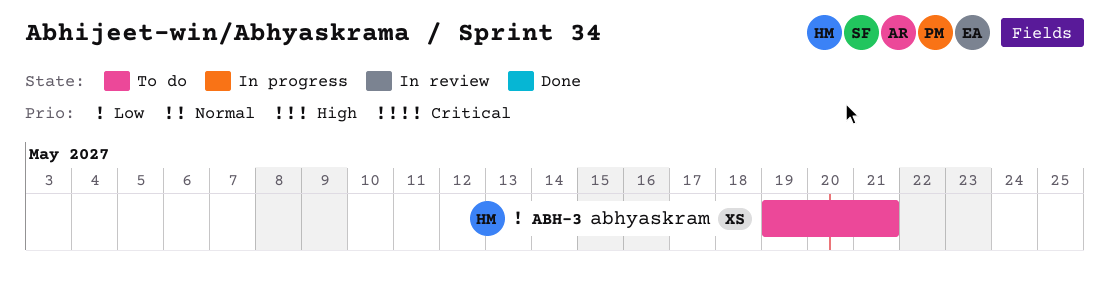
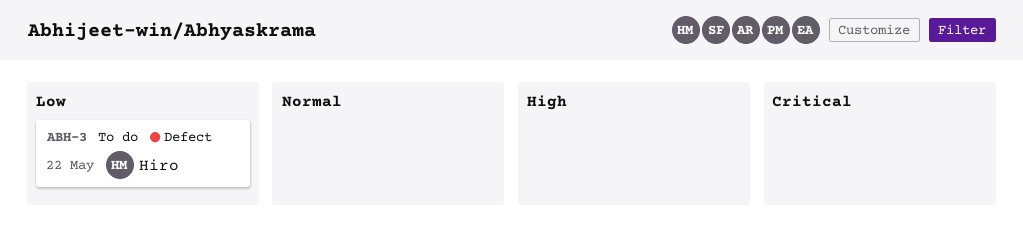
ABH-3, due: May 21 -> May 22

